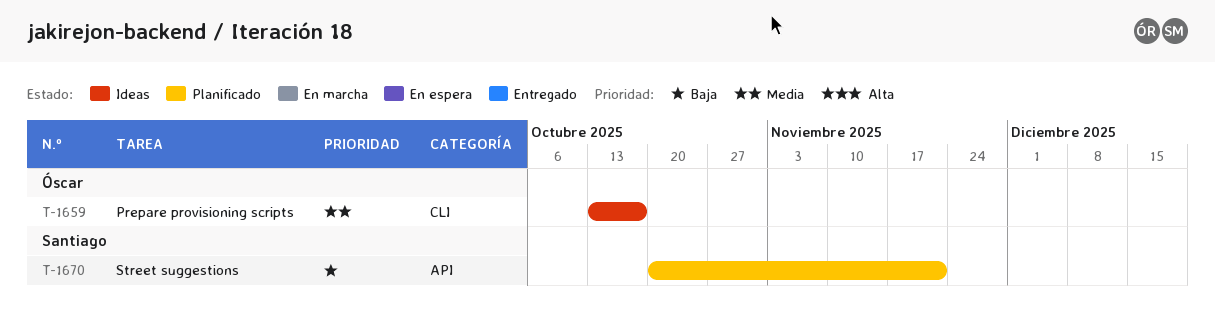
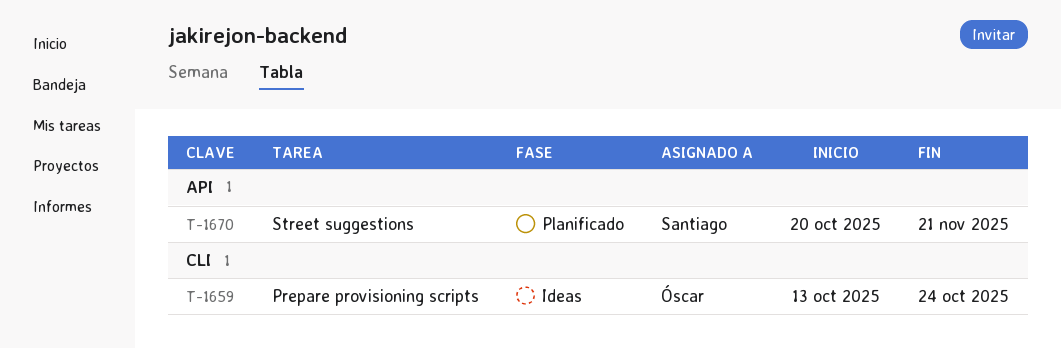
T-1659, due: Oct 17 -> Oct 24

